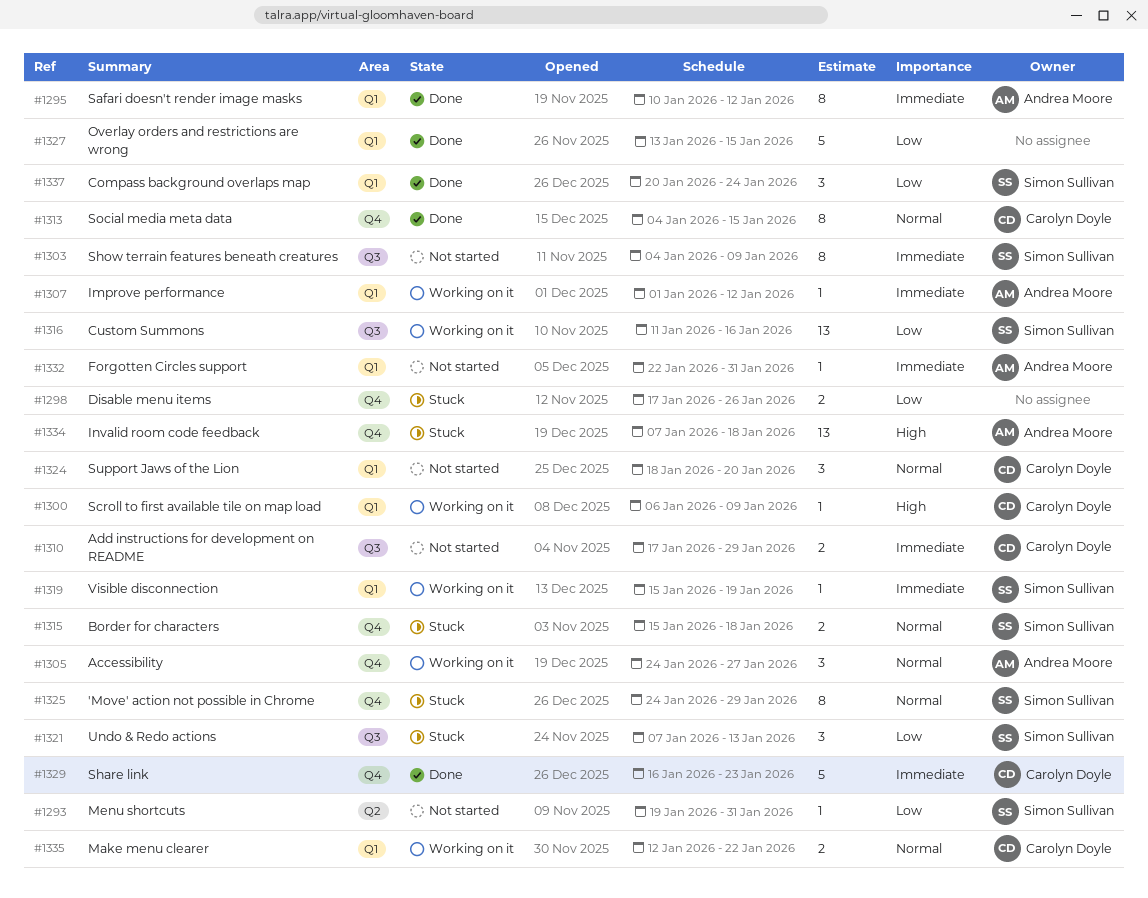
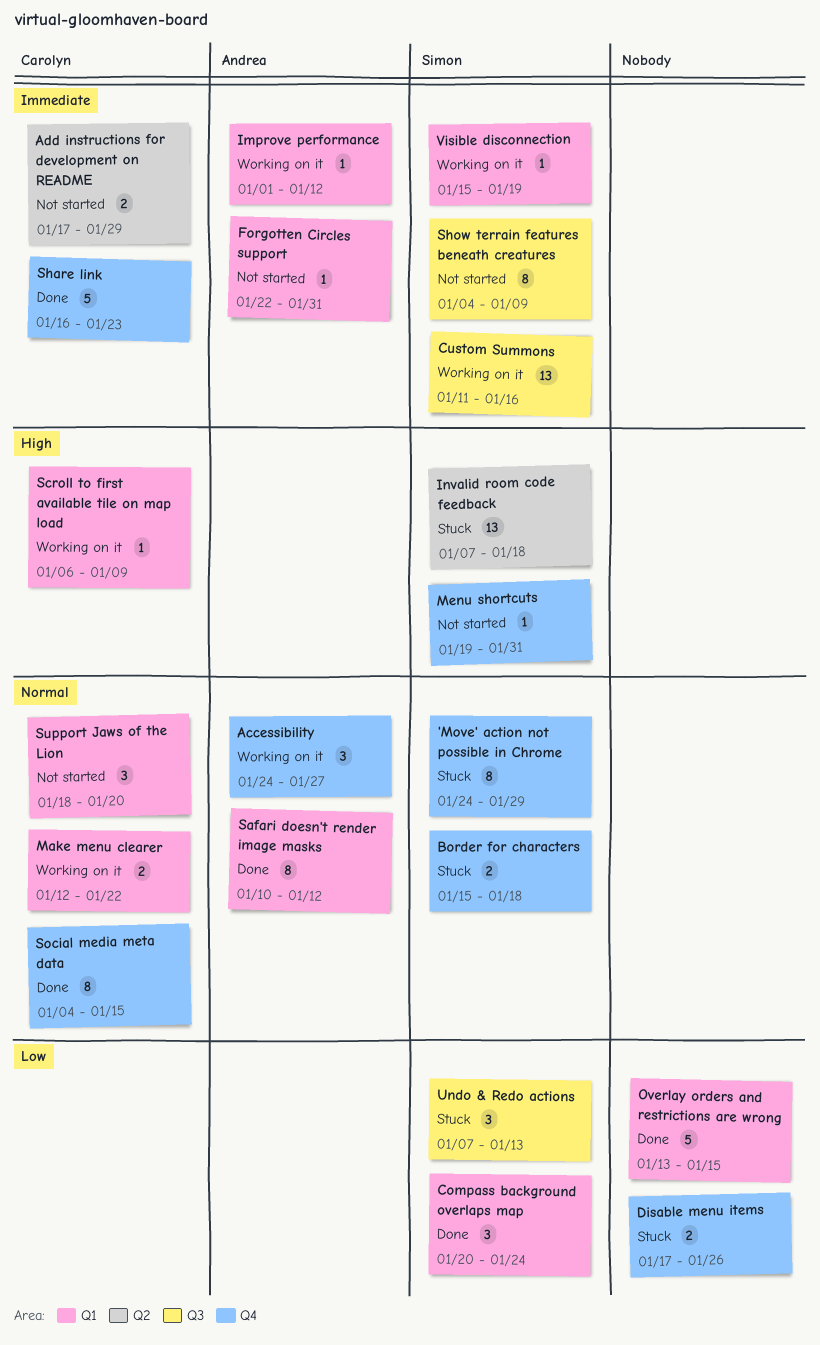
Add instructions for development on README, label: Q3 -> Q2
Custom Summons, priority: Low -> Immediate
Invalid room code feedback, owner: Andrea Moore -> Simon Sullivan
Invalid room code feedback, label: Q4 -> Q2
Menu shortcuts, priority: Low -> High
Menu shortcuts, label: Q2 -> Q4
Safari doesn't render image masks, priority: Immediate -> Normal

